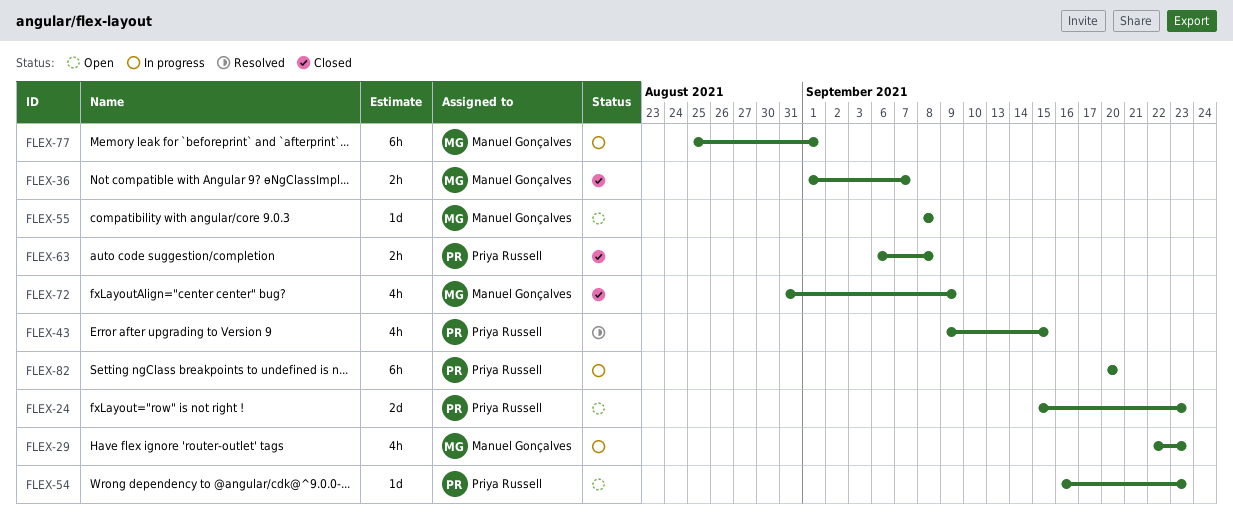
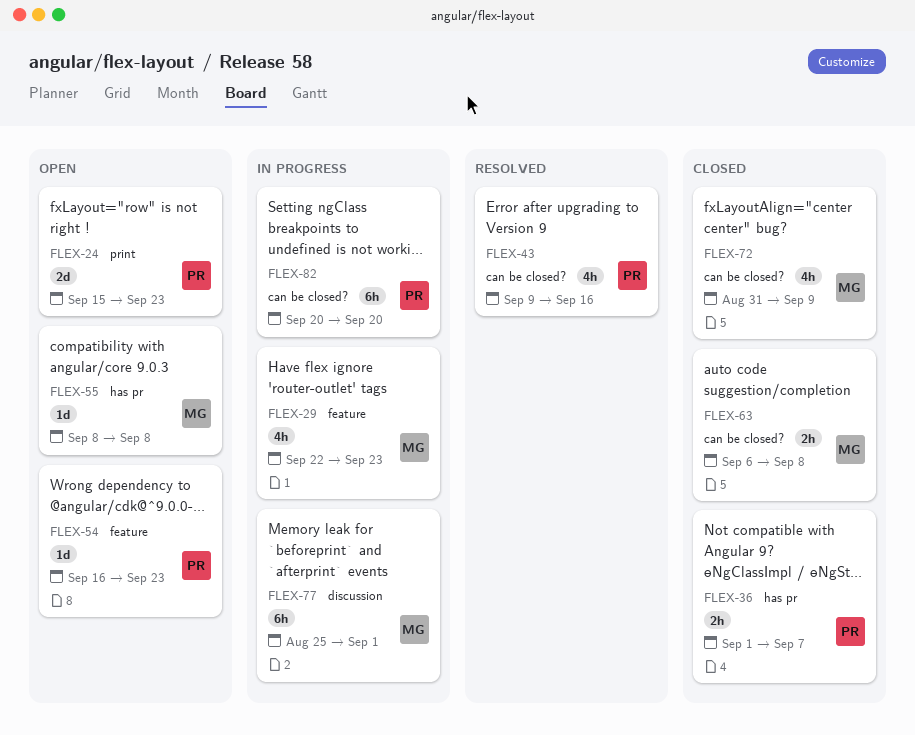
FLEX-36, owner: Manuel Gonçalves -> Priya Russell
FLEX-43, due: Sep 15 -> Sep 16
FLEX-63, owner: Priya Russell -> Manuel Gonçalves

